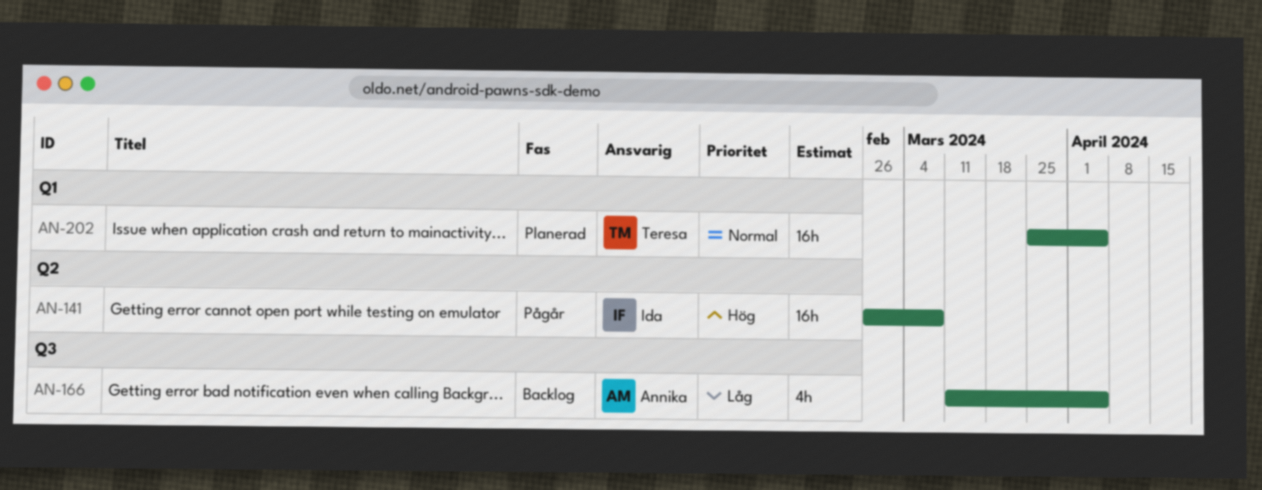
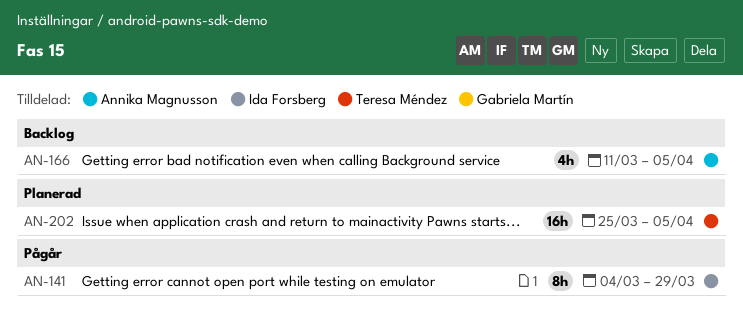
AN-141, estimate: 16h -> 8h
AN-141, start: Feb 26 -> Mar 4
AN-141, due: Mar 8 -> Mar 29

